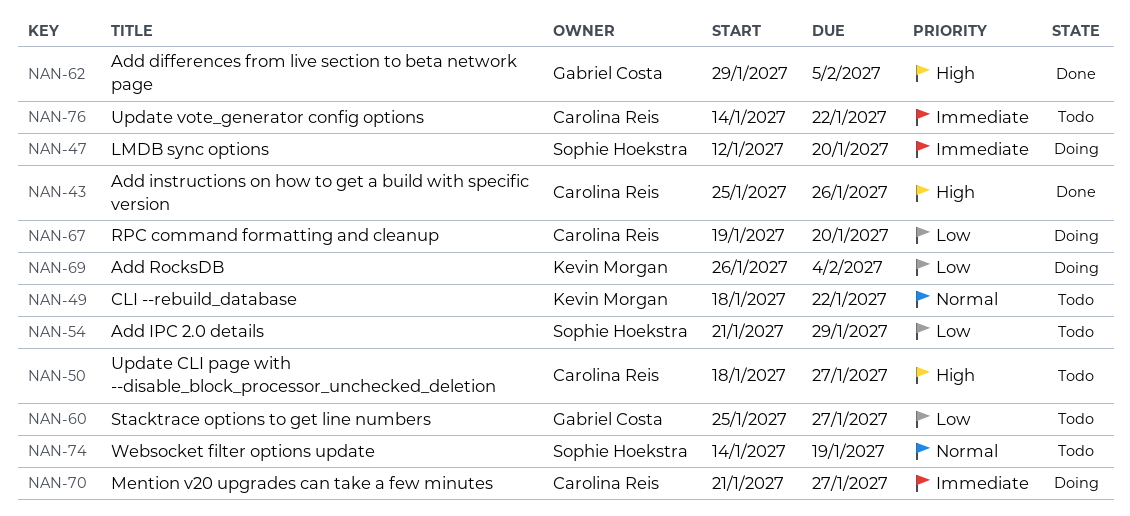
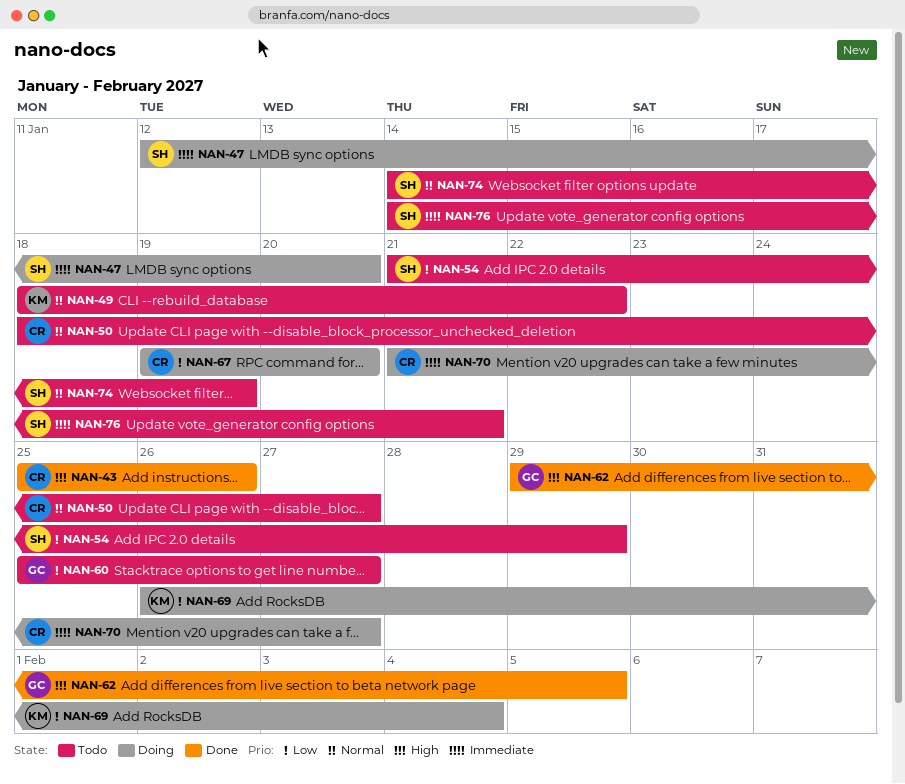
NAN-50, priority: High -> Normal
NAN-76, owner: Carolina Reis -> Sophie Hoekstra
NAN-76, due: Jan 22 -> Jan 21

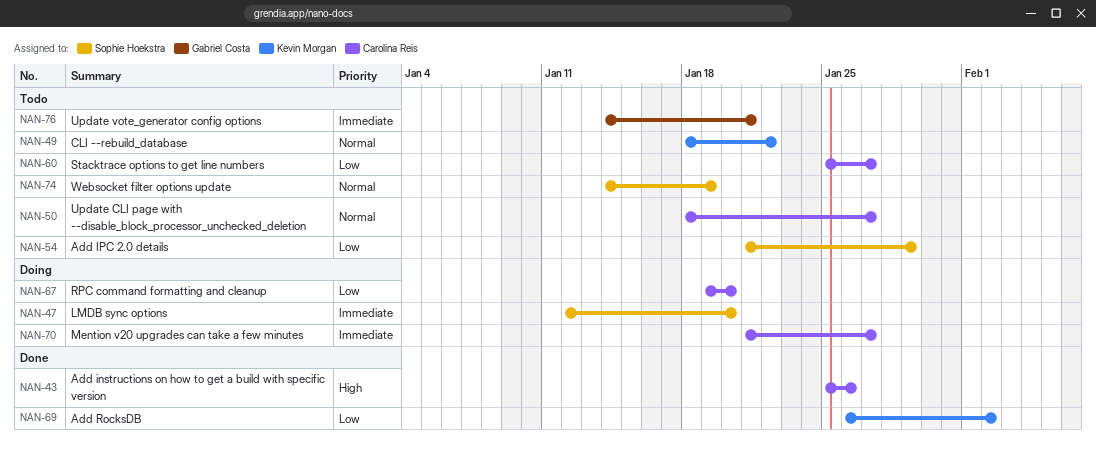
NAN-60, owner: Gabriel Costa -> Carolina Reis
NAN-62: present -> none
NAN-69, status: Doing -> Done
NAN-69, due: Feb 4 -> Feb 2
NAN-76, owner: Sophie Hoekstra -> Gabriel Costa

